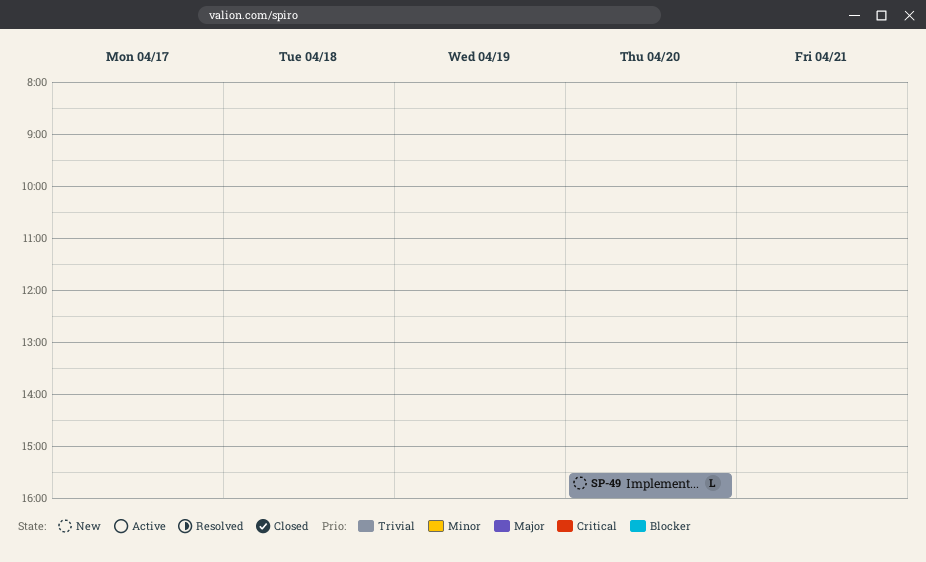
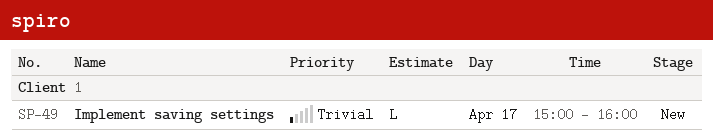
SP-49, day: Apr 20 -> Apr 17
SP-49, begins: 15:30 -> 15:00

